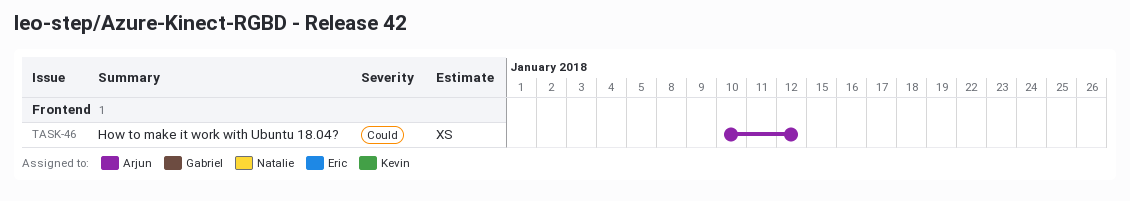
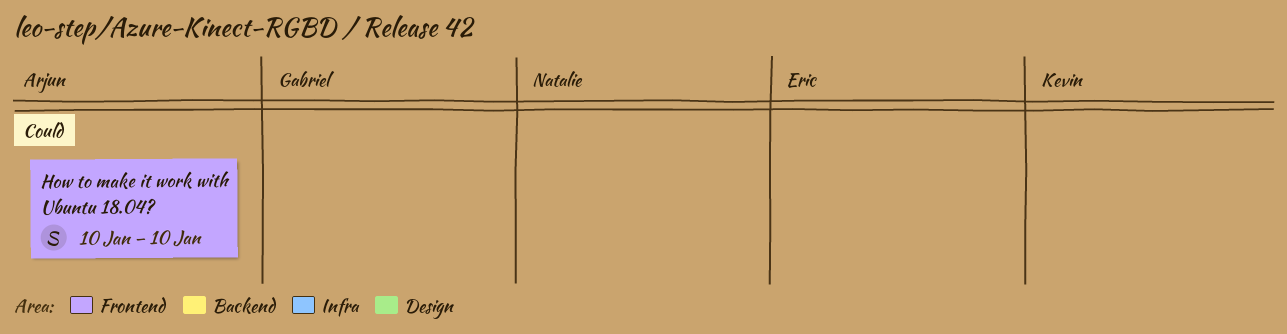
How to make it work with Ubuntu 18.04?, estimate: XS -> S
How to make it work with Ubuntu 18.04?, due: Jan 12 -> Jan 10

